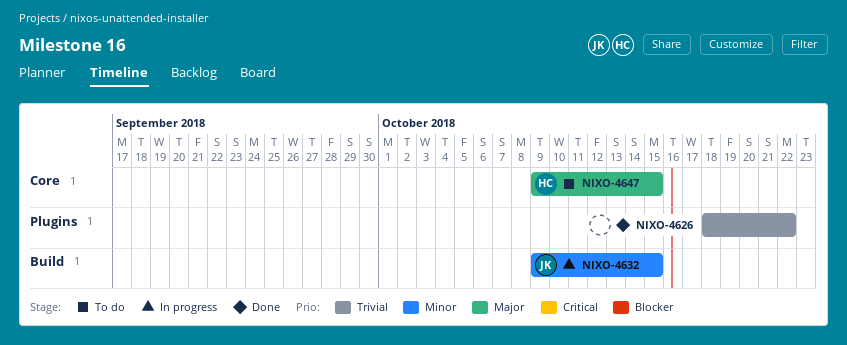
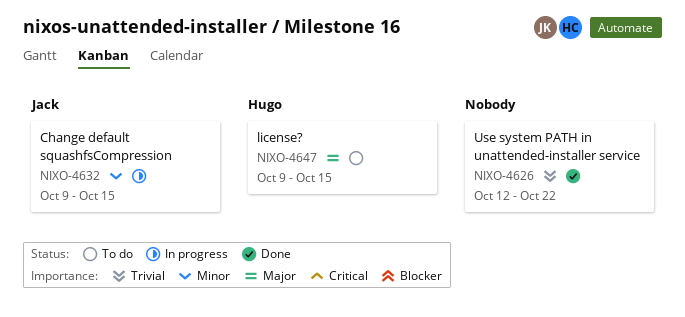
NIXO-4626, start: Oct 18 -> Oct 12

